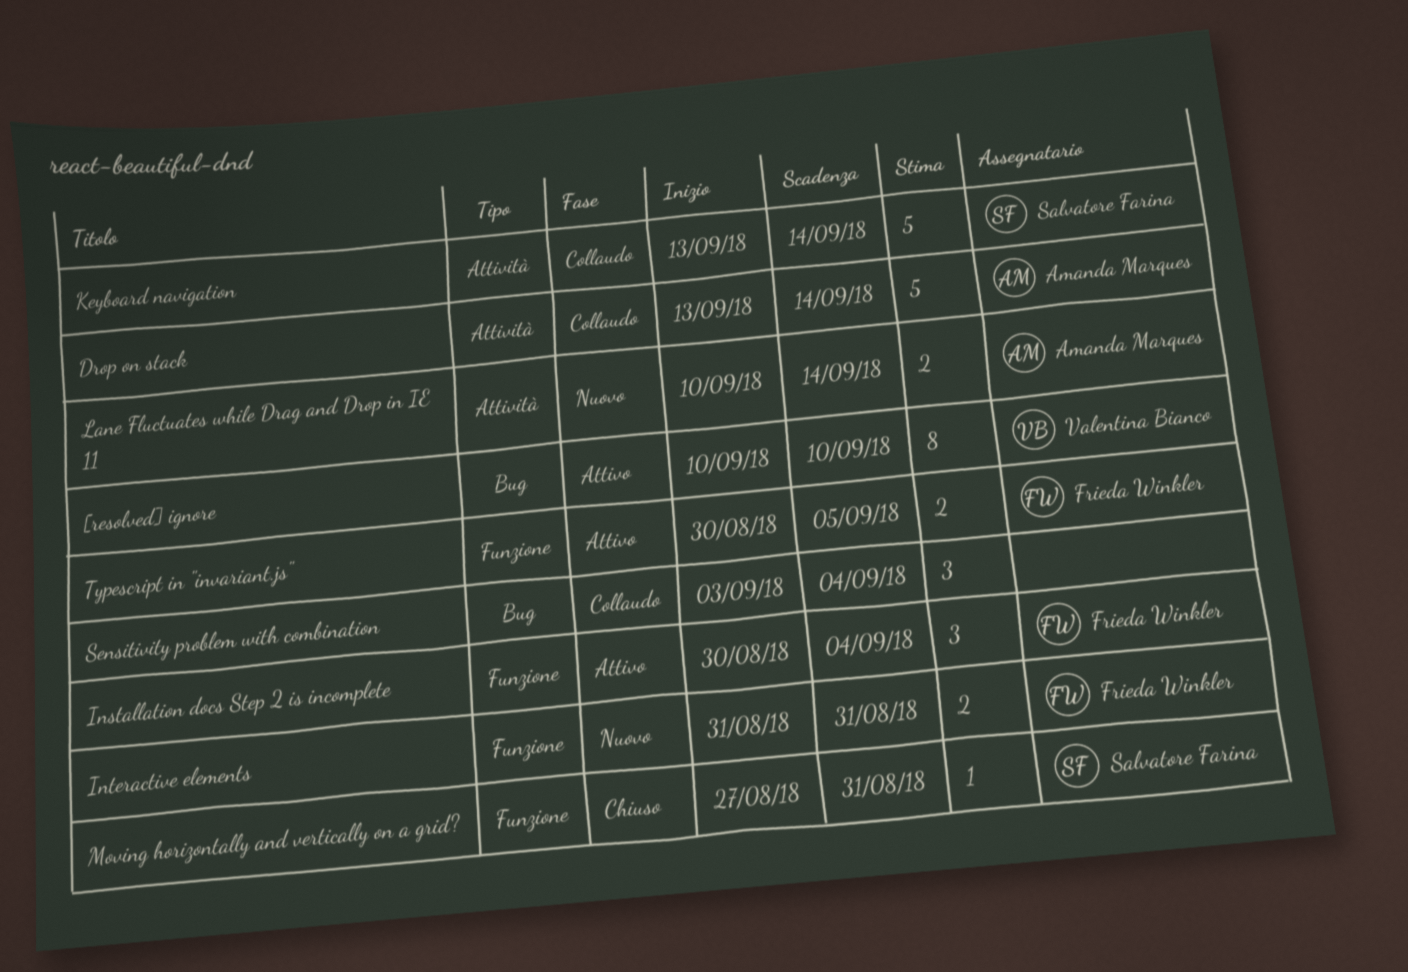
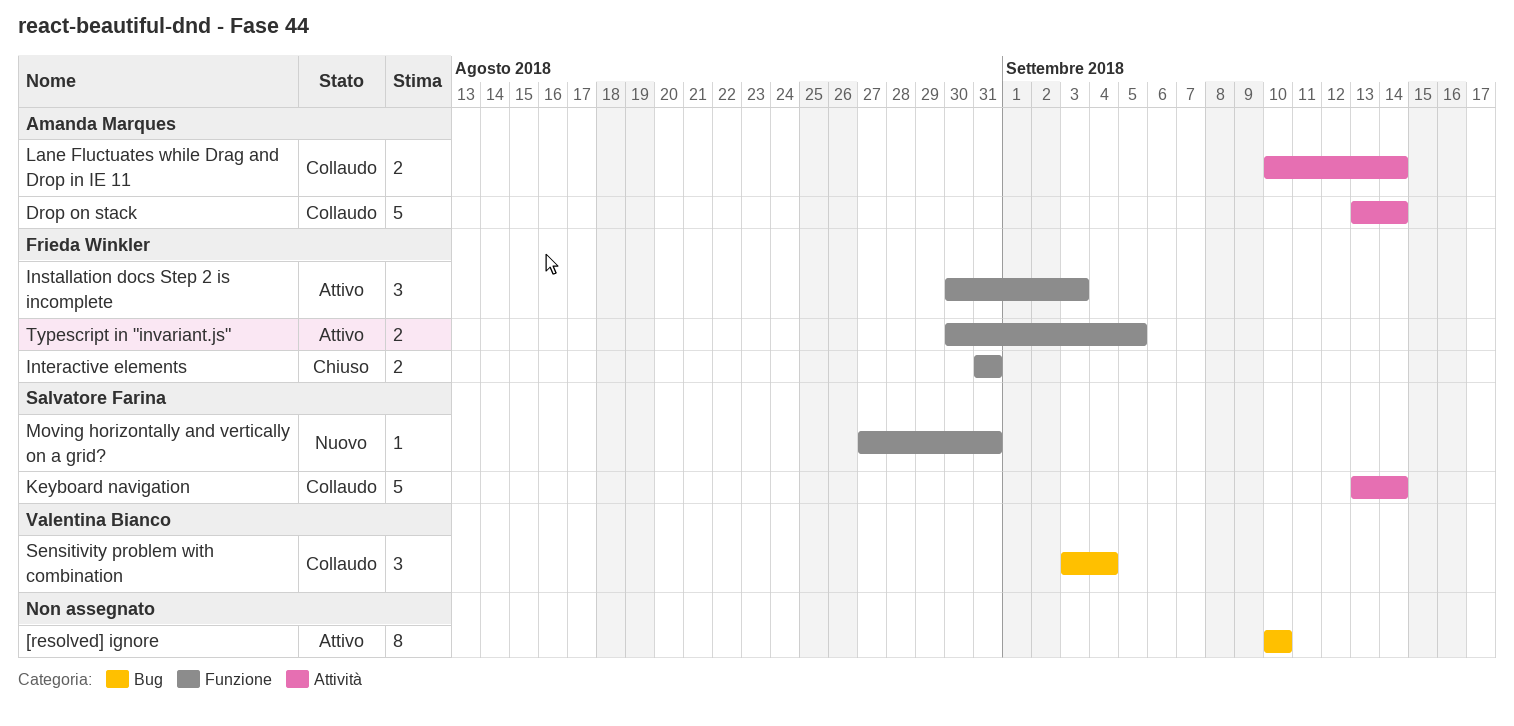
[resolved] ignore, owner: Valentina Bianco -> none
Installation docs Step 2 is incomplete, due: Sep 4 -> Sep 3
Interactive elements, status: Nuovo -> Chiuso
Lane Fluctuates while Drag and Drop in IE 11, status: Nuovo -> Collaudo
Moving horizontally and vertically on a grid?, status: Chiuso -> Nuovo
Sensitivity problem with combination, owner: none -> Valentina Bianco

